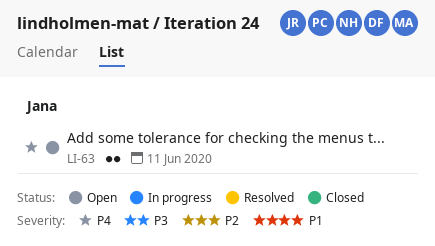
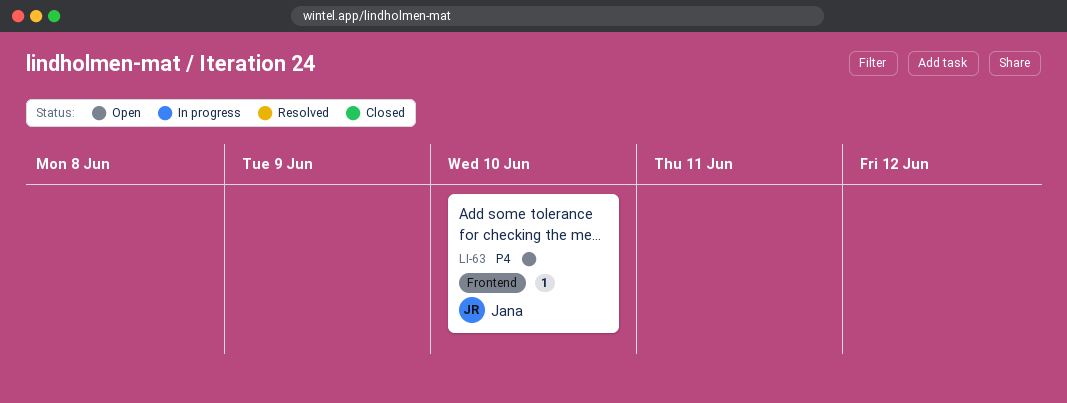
LI-63, estimate: 2 -> 1
LI-63, due: Jun 11 -> Jun 10

